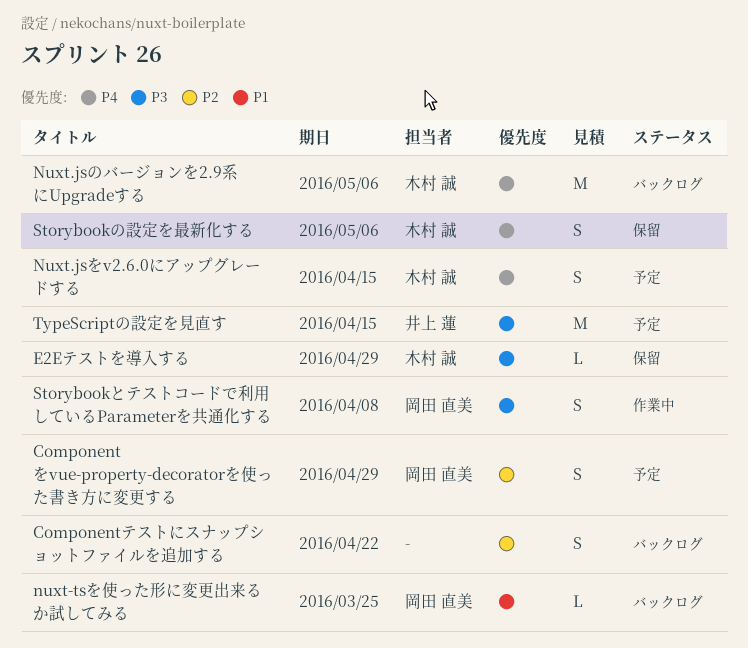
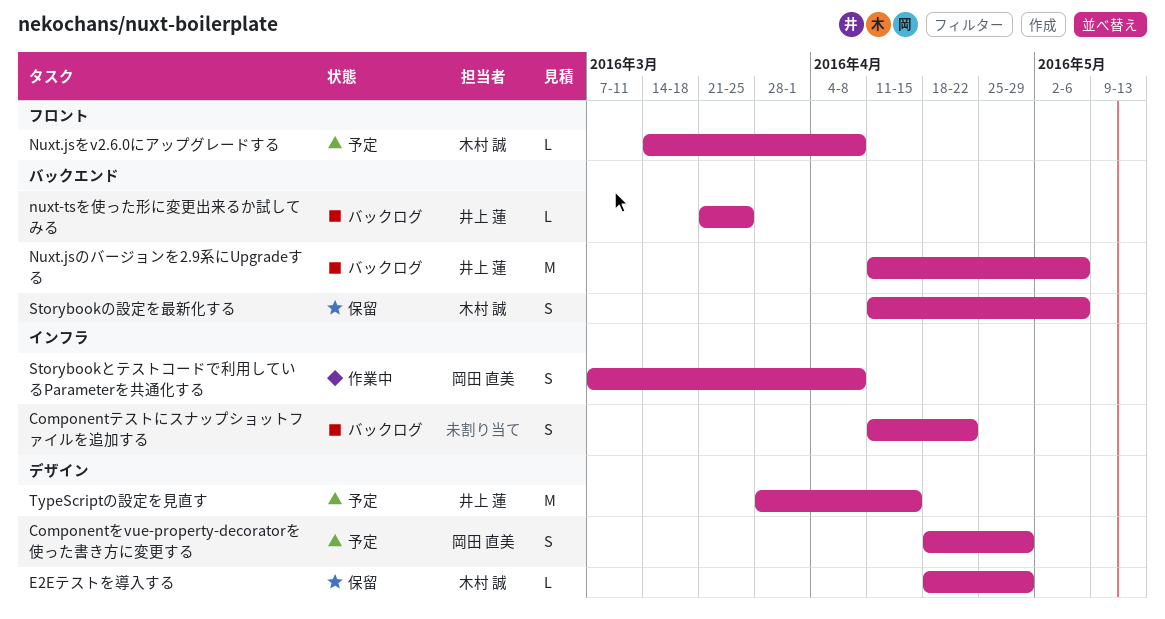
nuxt-tsを使った形に変更出来るか試してみる, owner: 岡田 直美 -> 井上 蓮
Nuxt.jsのバージョンを2.9系にUpgradeする, owner: 木村 誠 -> 井上 蓮
Nuxt.jsをv2.6.0にアップグレードする, estimate: S -> L
Nuxt.jsをv2.6.0にアップグレードする, due: Apr 15 -> Apr 8

